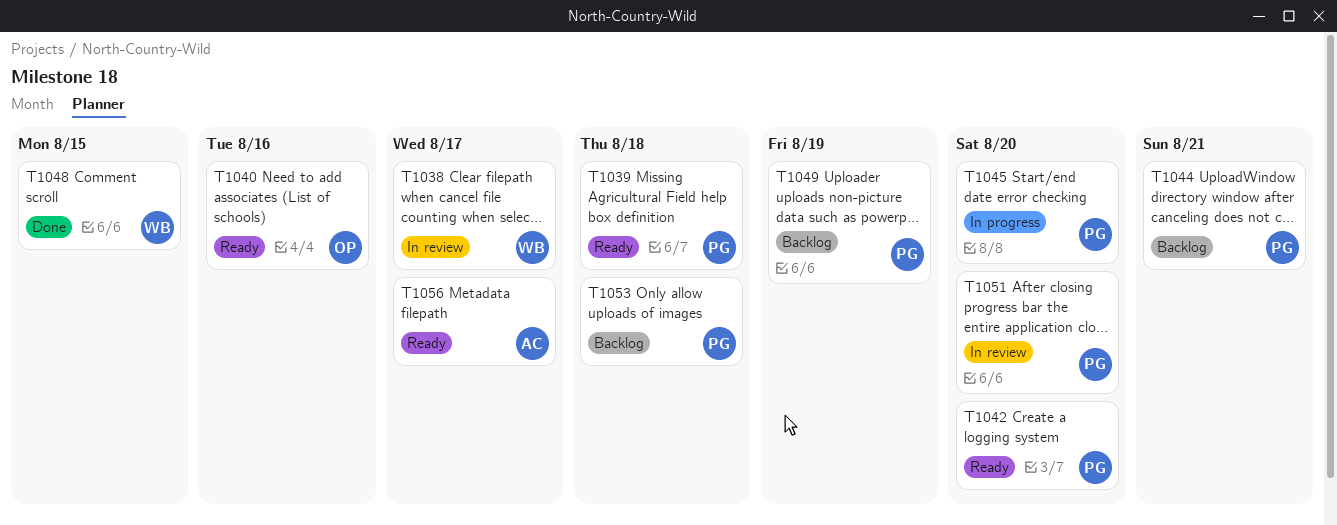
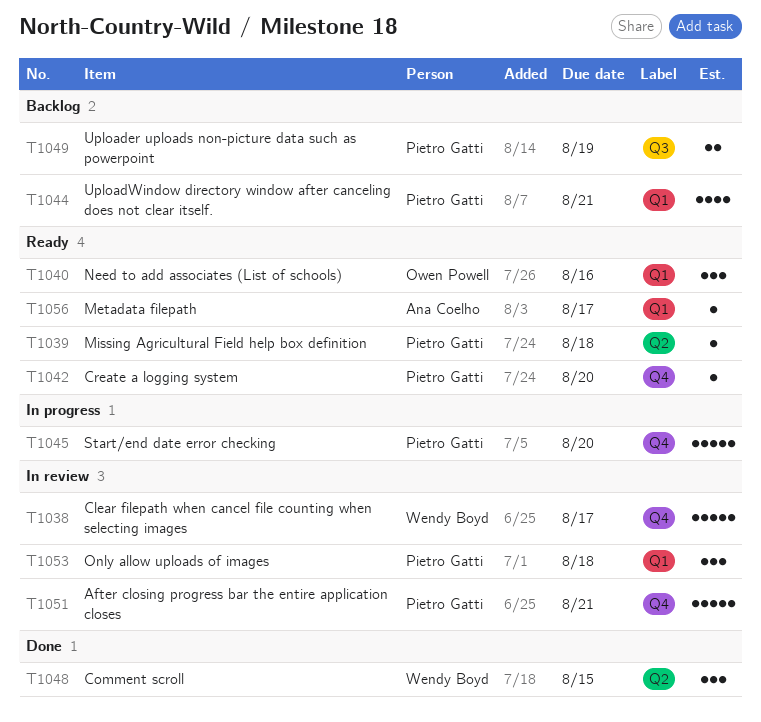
T1051, due: Aug 20 -> Aug 21
T1053, status: Backlog -> In review

